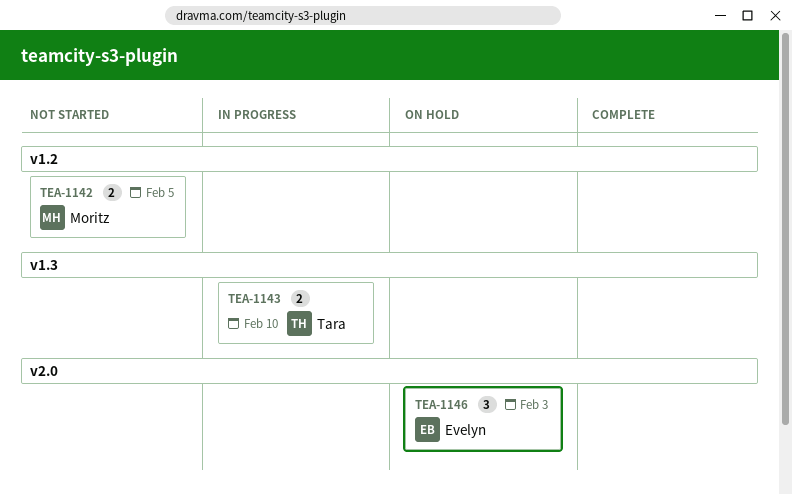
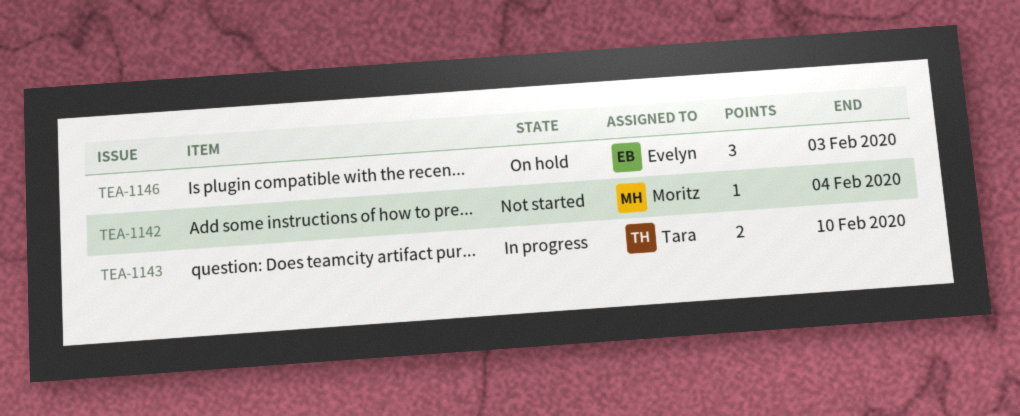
TEA-1142, estimate: 2 -> 1
TEA-1142, due: Feb 5 -> Feb 4

